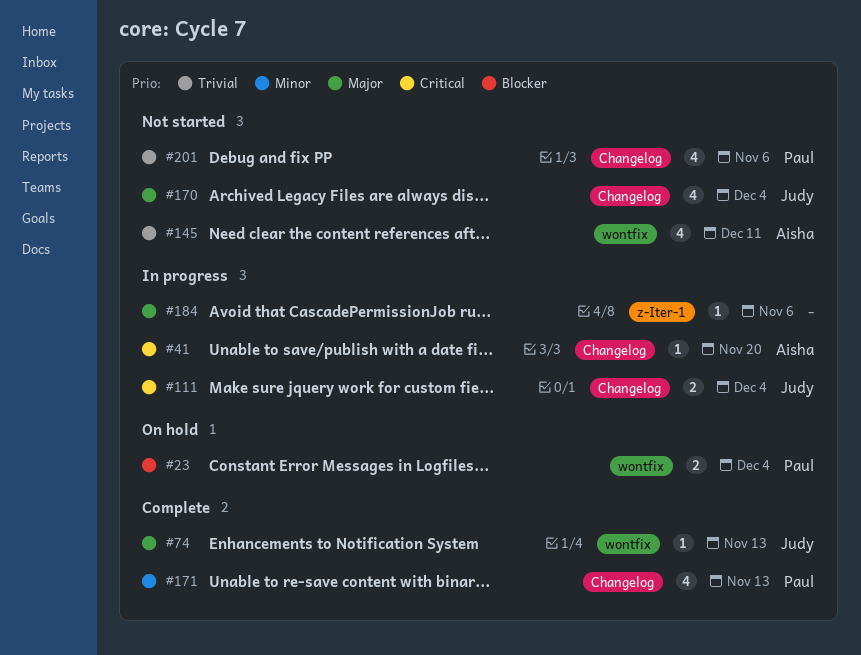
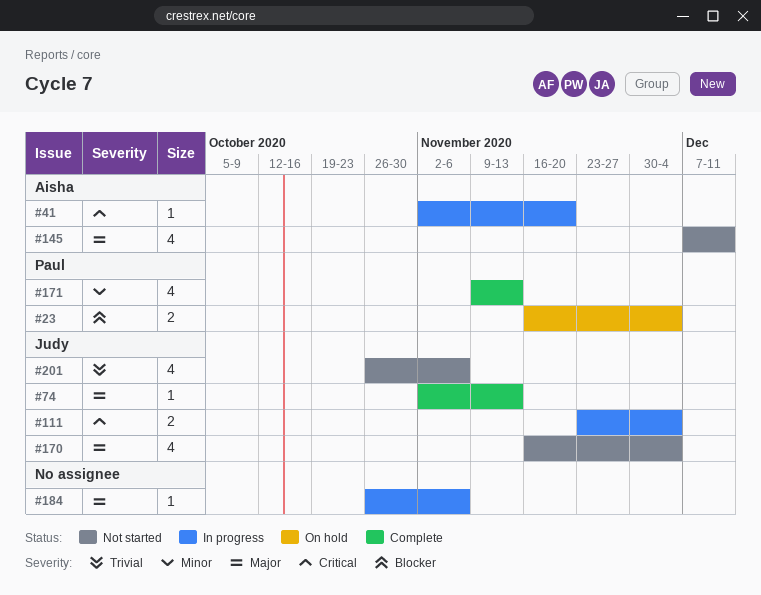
#145, priority: Trivial -> Major
#201, owner: Paul -> Judy

